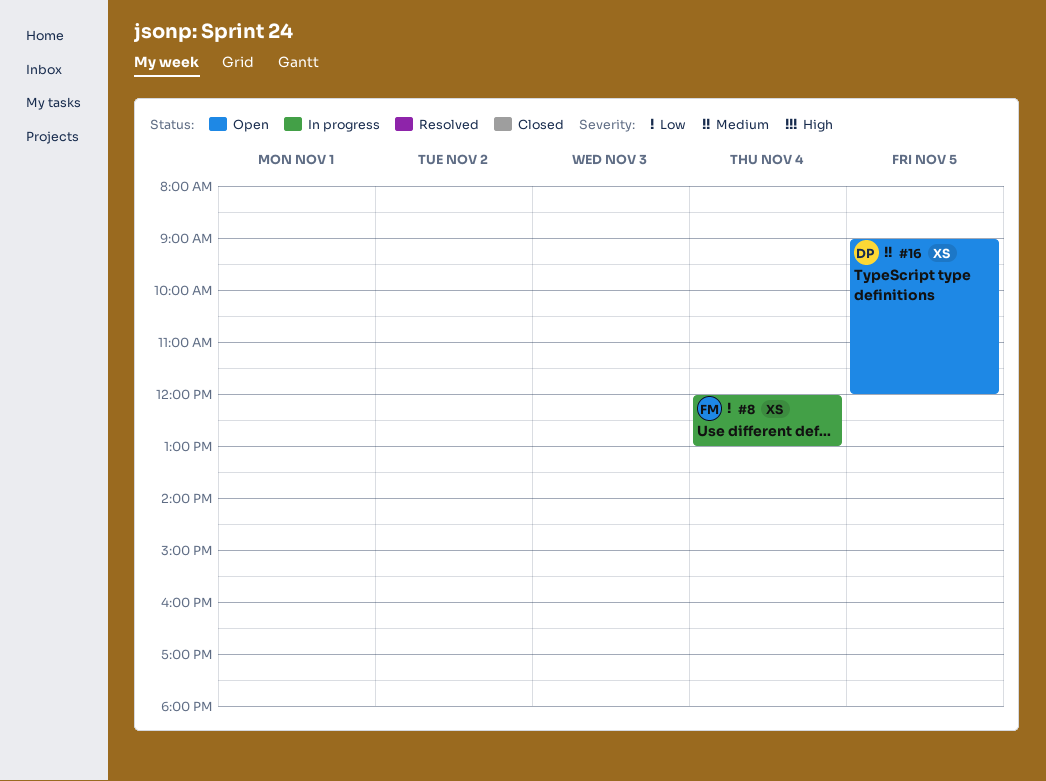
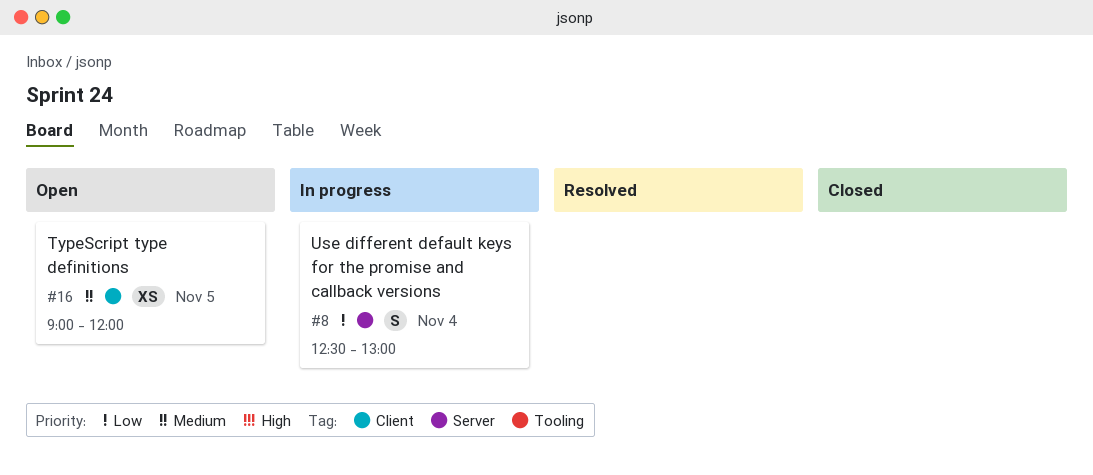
#8, estimate: XS -> S
#8, begins: 12:00 -> 12:30

